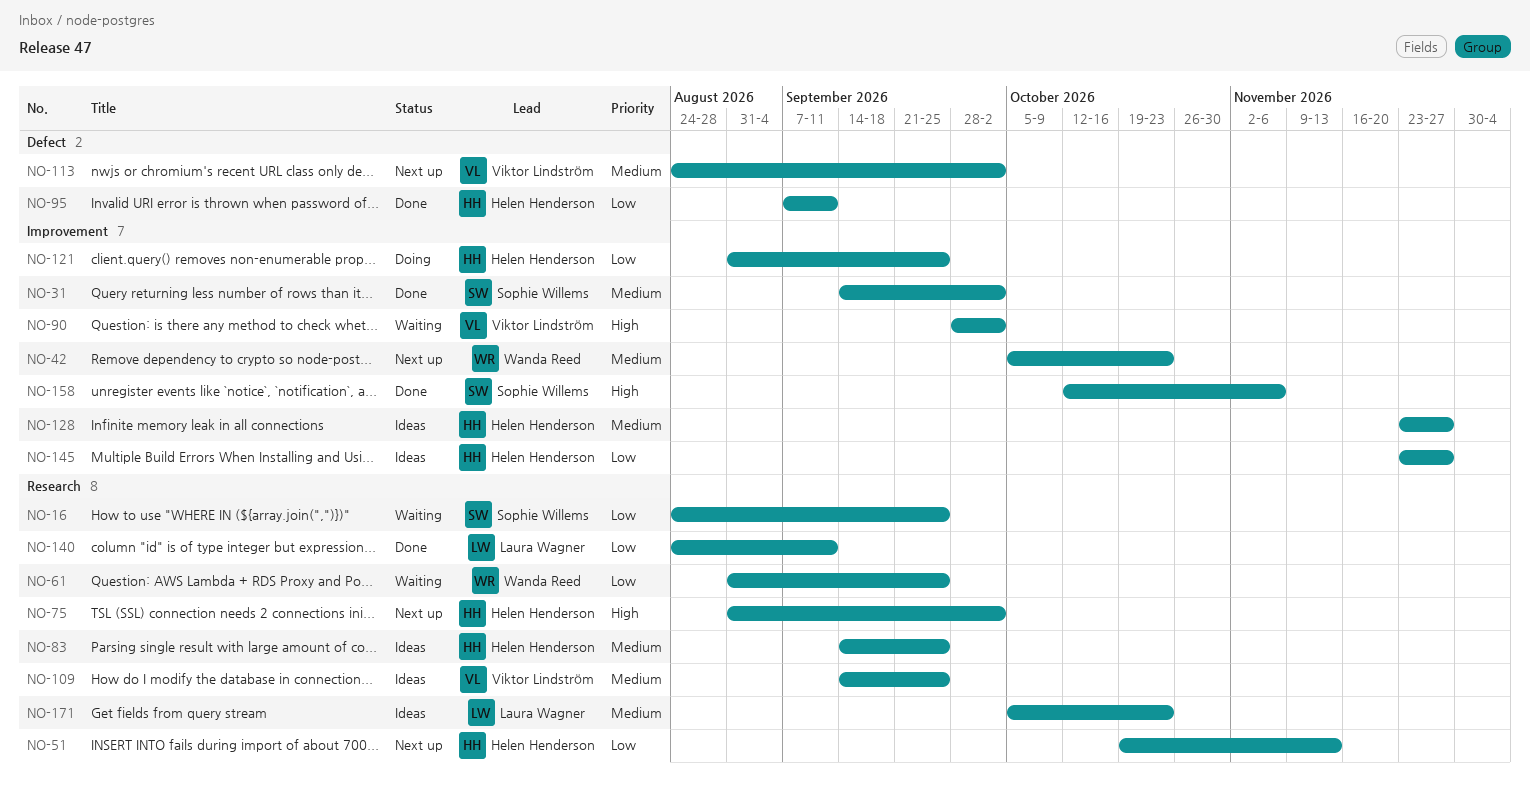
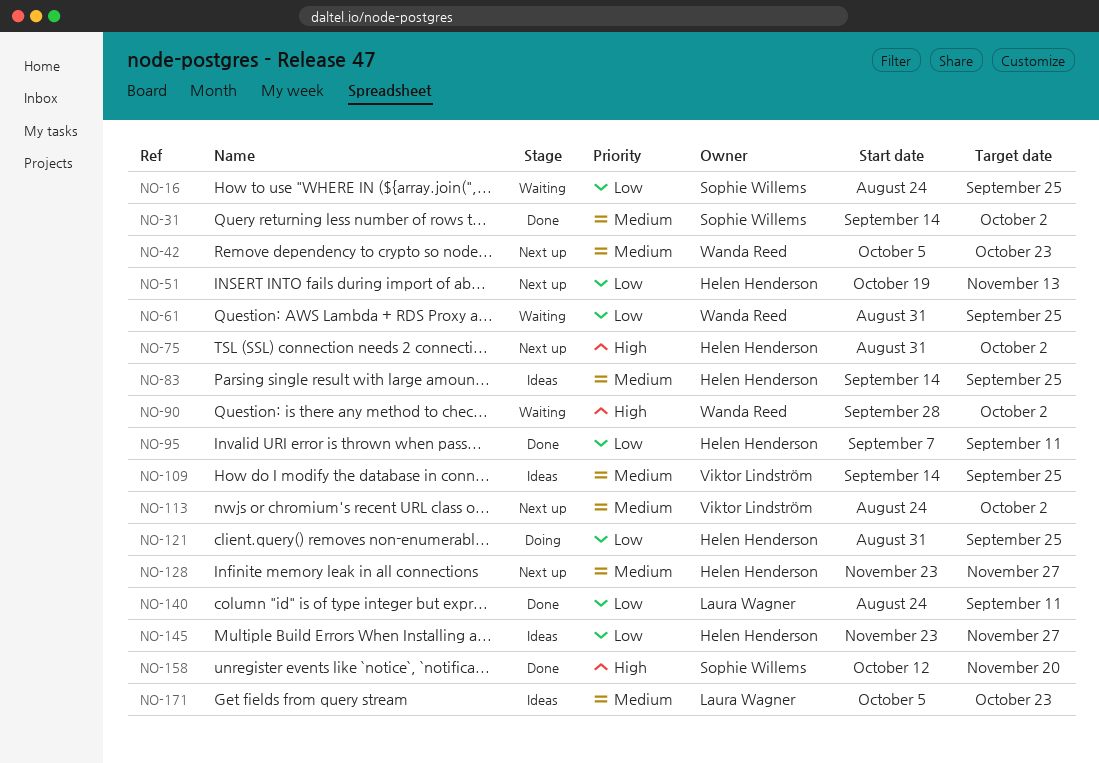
NO-90, owner: Viktor Lindström -> Wanda Reed
NO-128, status: Ideas -> Next up
NO-158, due: Nov 6 -> Nov 20

